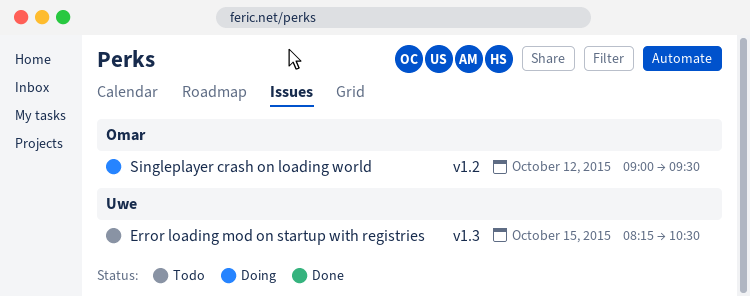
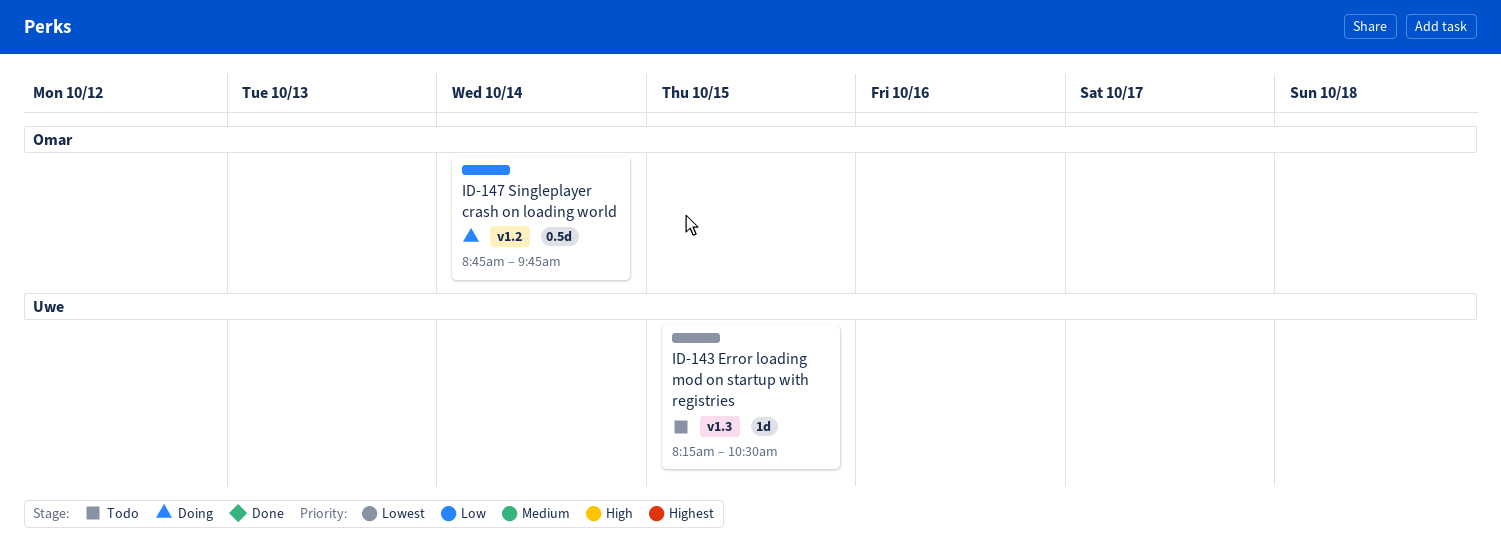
Singleplayer crash on loading world, day: Oct 12 -> Oct 14
Singleplayer crash on loading world, begins: 09:00 -> 08:45
Singleplayer crash on loading world, ends: 09:30 -> 09:45

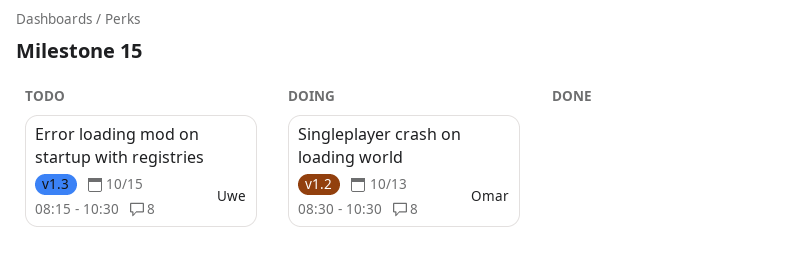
Singleplayer crash on loading world, day: Oct 14 -> Oct 13
Singleplayer crash on loading world, begins: 08:45 -> 08:30
Singleplayer crash on loading world, ends: 09:45 -> 10:30

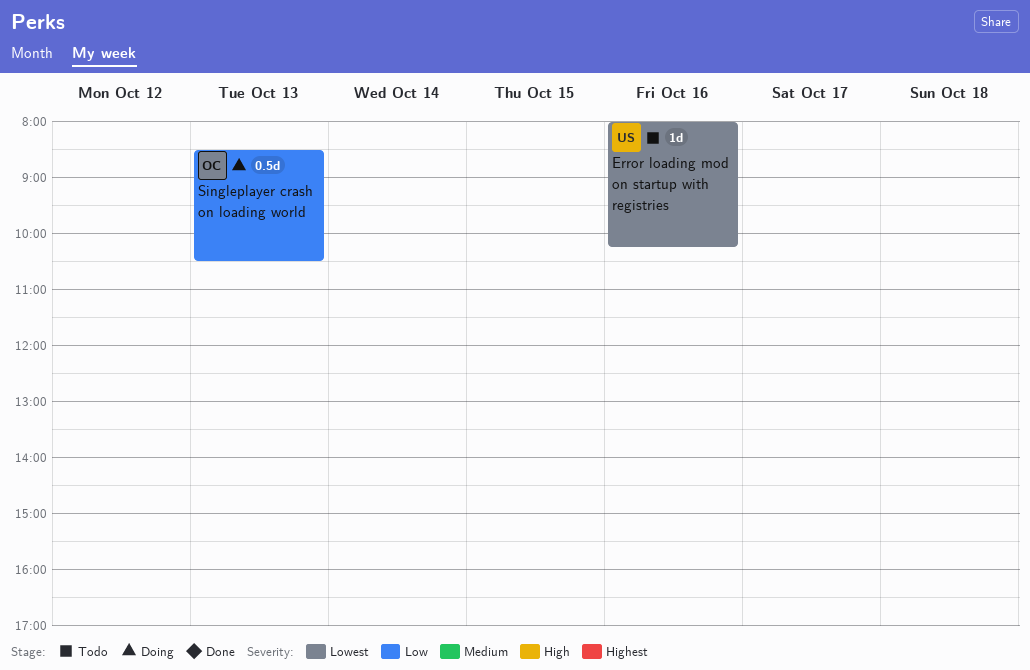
Error loading mod on startup with registries, day: Oct 15 -> Oct 16
Error loading mod on startup with registries, begins: 08:15 -> 08:00
Error loading mod on startup with registries, ends: 10:30 -> 10:15

